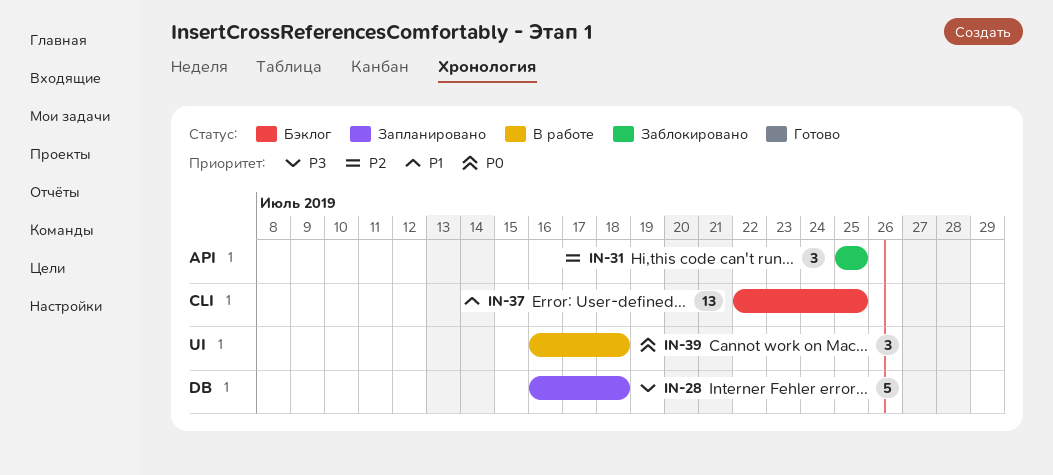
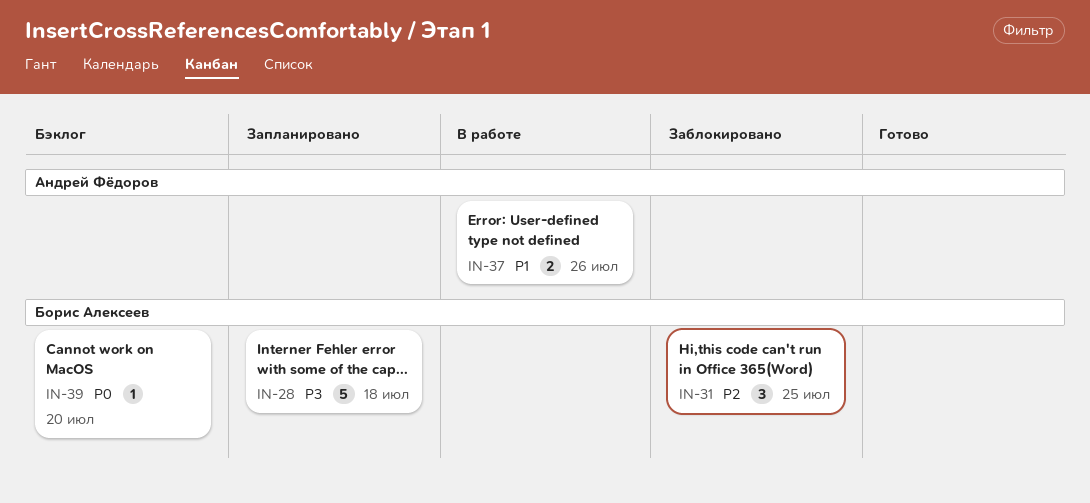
IN-37, status: Бэклог -> В работе
IN-37, estimate: 13 -> 2
IN-37, due: Jul 25 -> Jul 26
IN-39, status: В работе -> Бэклог
IN-39, estimate: 3 -> 1
IN-39, due: Jul 18 -> Jul 20

